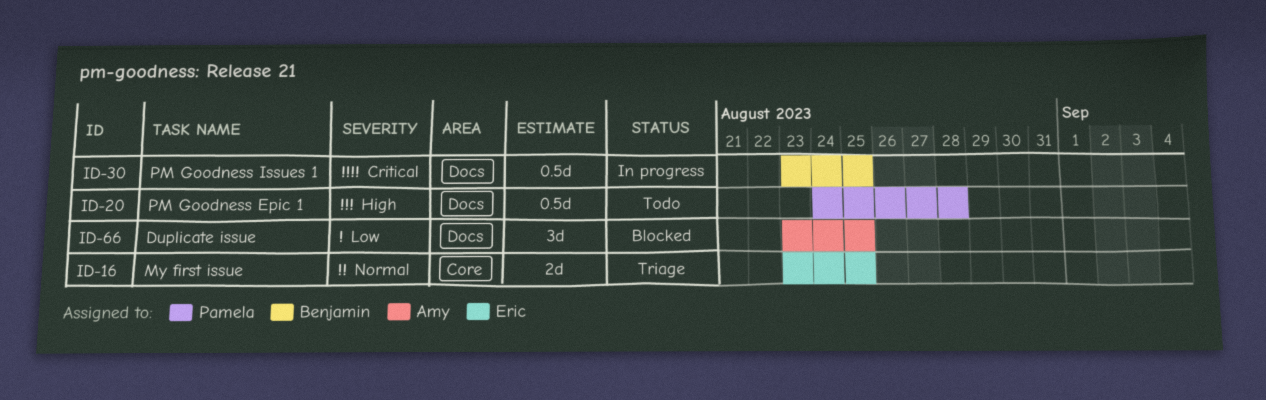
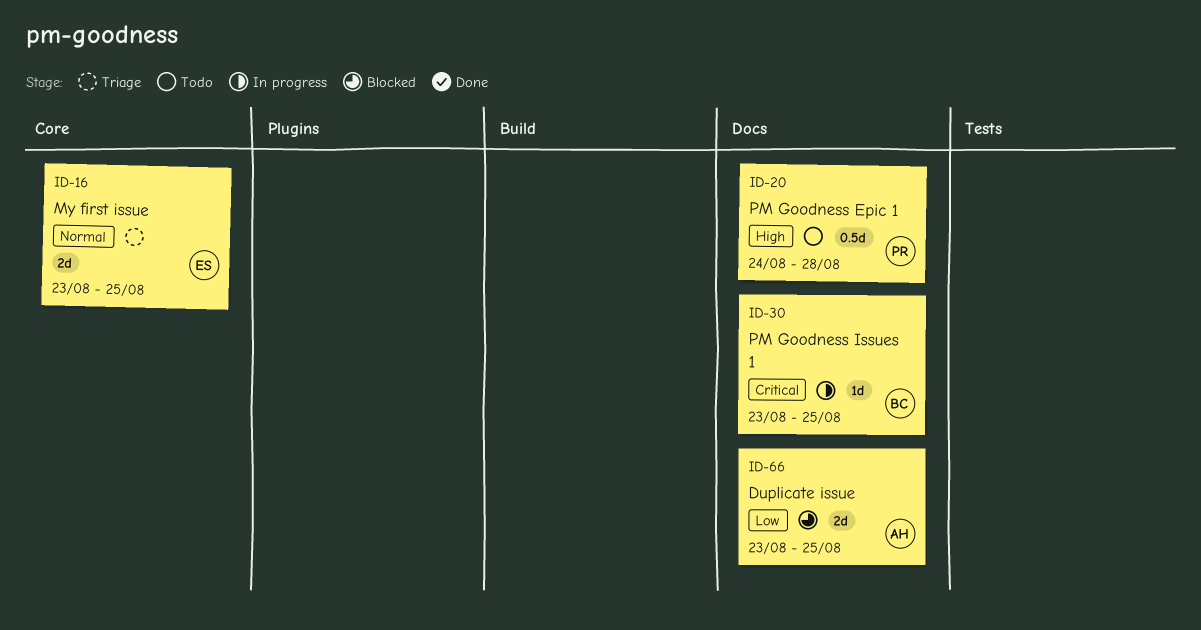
ID-30, estimate: 0.5d -> 1d
ID-66, estimate: 3d -> 2d

